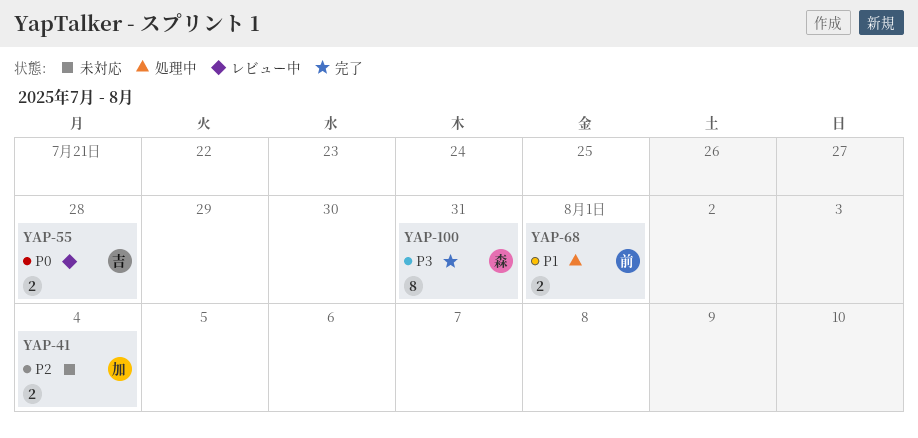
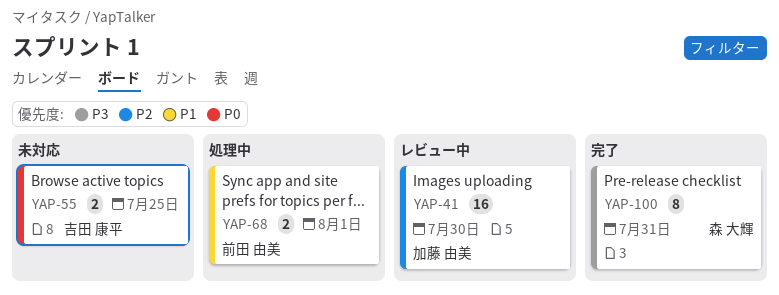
YAP-41, status: 未対応 -> レビュー中
YAP-41, estimate: 2 -> 16
YAP-41, due: Aug 4 -> Jul 30
YAP-55, status: レビュー中 -> 未対応
YAP-55, due: Jul 28 -> Jul 25

